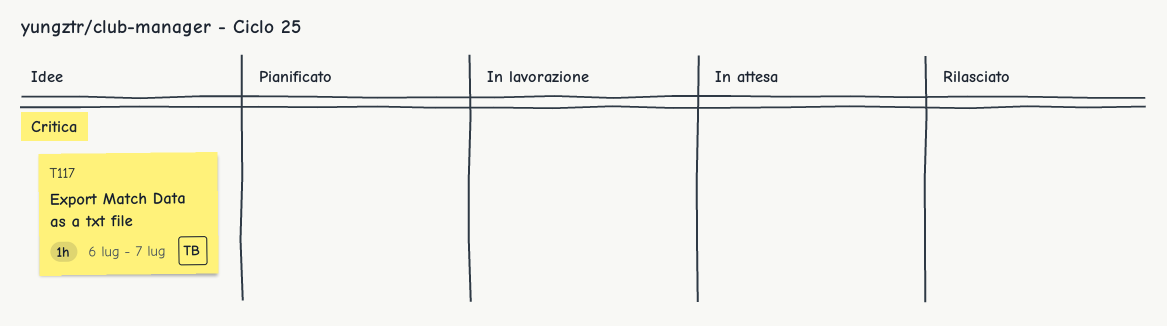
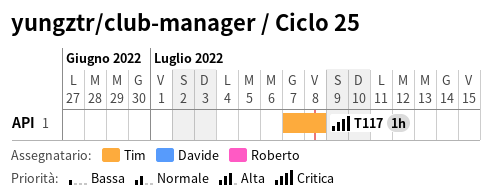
T117, start: Jul 6 -> Jul 7
T117, due: Jul 7 -> Jul 8

